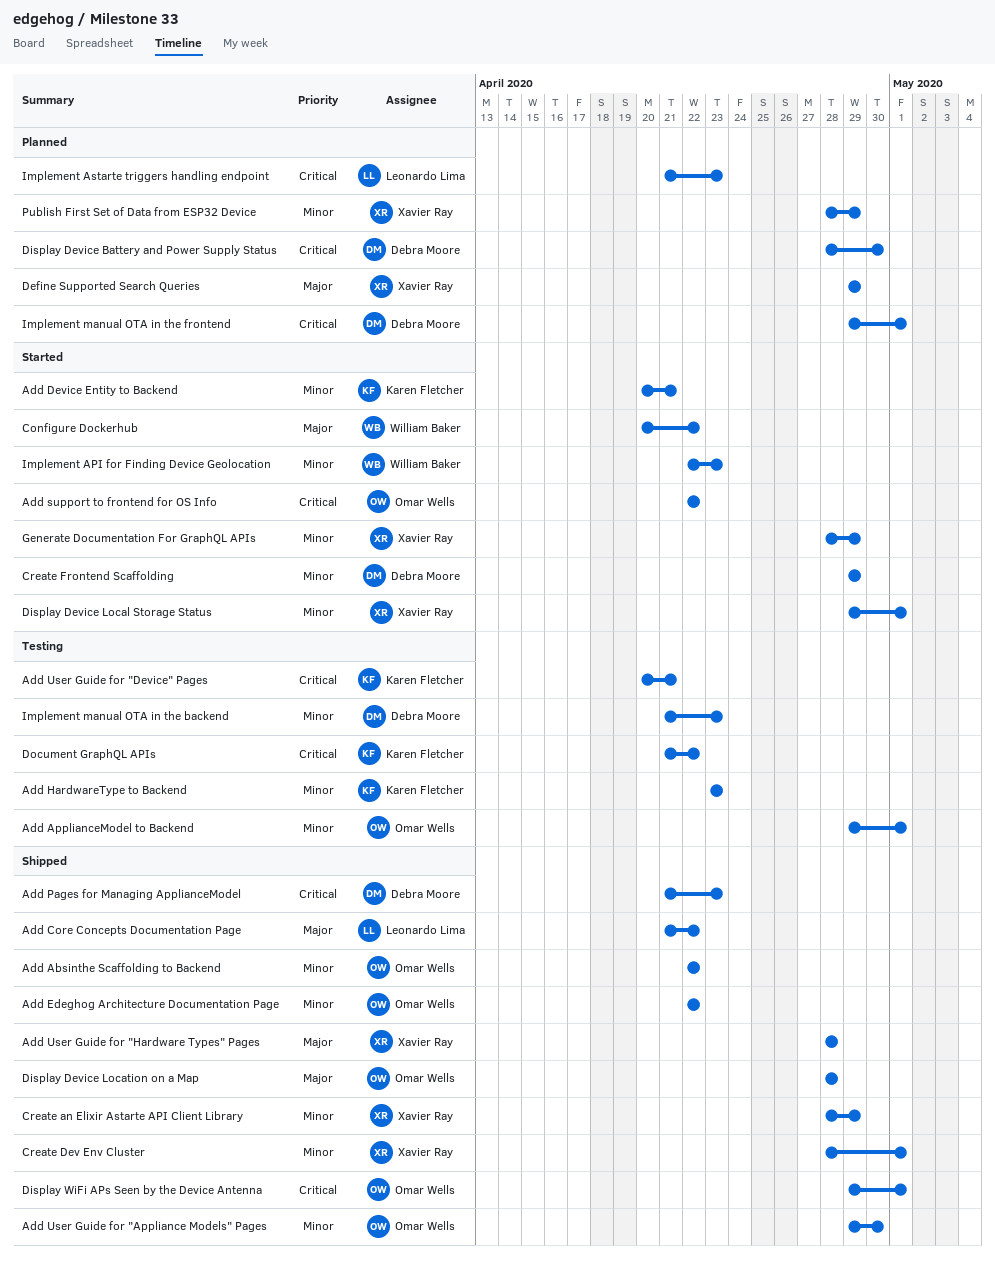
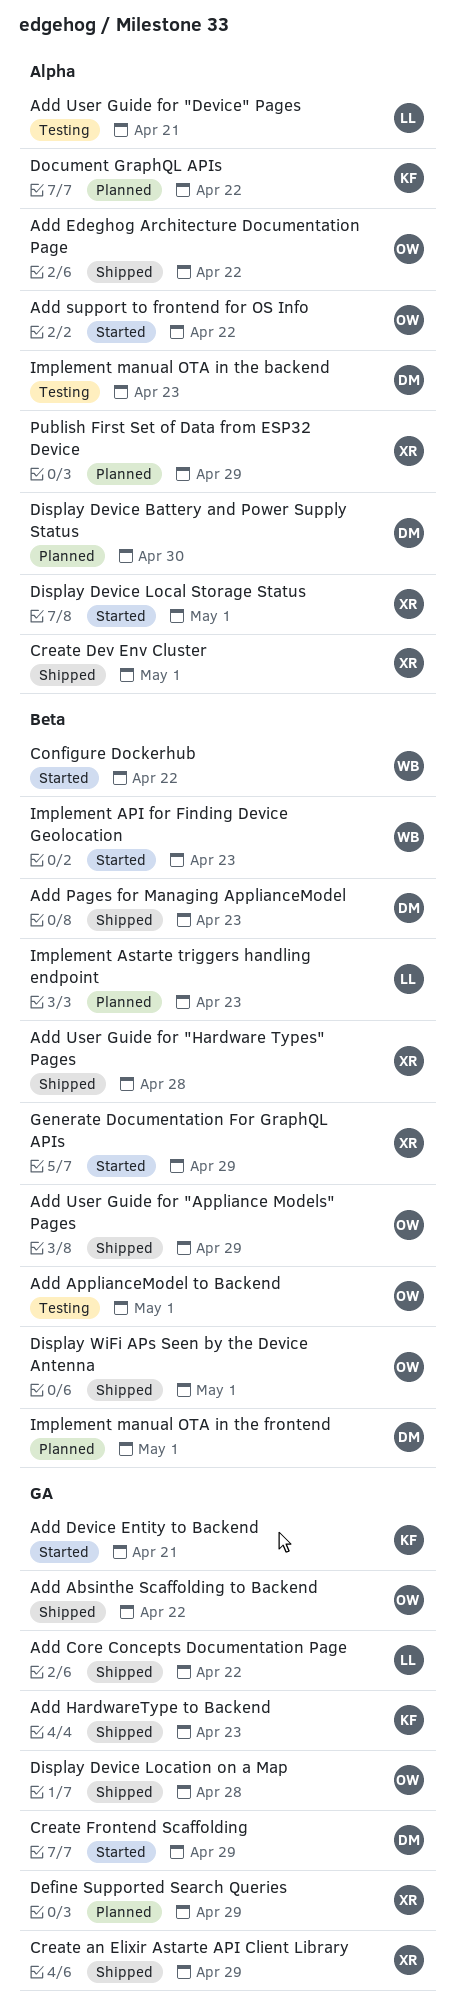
Add HardwareType to Backend, status: Testing -> Shipped
Add User Guide for "Appliance Models" Pages, due: Apr 30 -> Apr 29
Add User Guide for "Device" Pages, owner: Karen Fletcher -> Leonardo Lima
Document GraphQL APIs, status: Testing -> Planned

